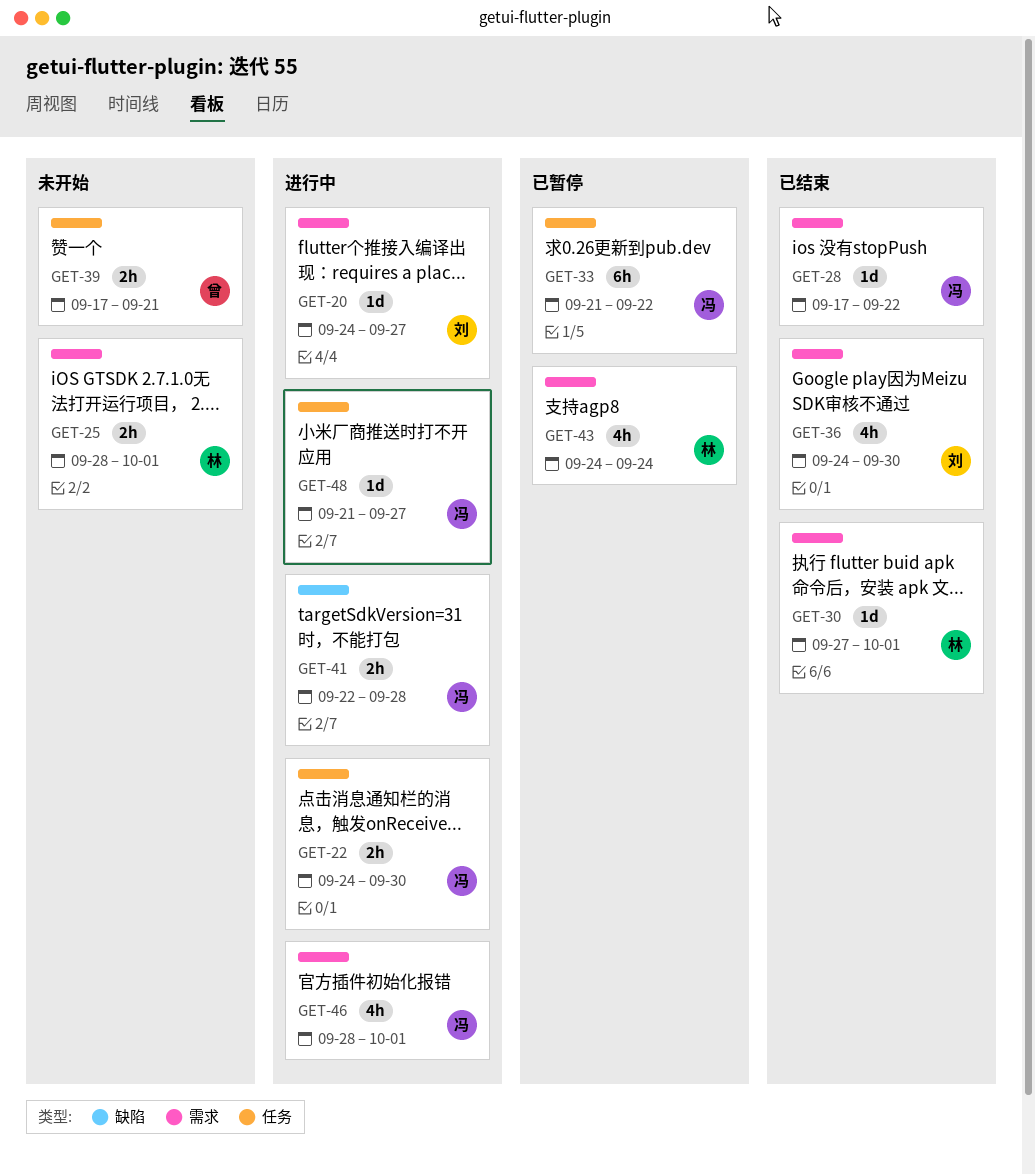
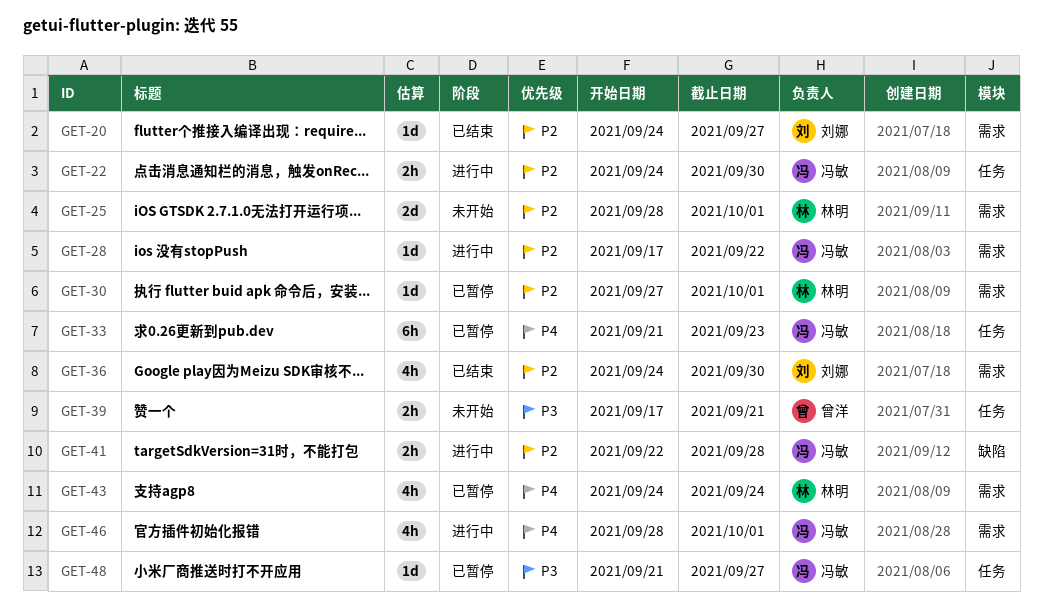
GET-20, status: 进行中 -> 已结束
GET-25, estimate: 2h -> 2d
GET-28, status: 已结束 -> 进行中
GET-30, status: 已结束 -> 已暂停
GET-33, due: Sep 22 -> Sep 23
GET-48, status: 进行中 -> 已暂停

